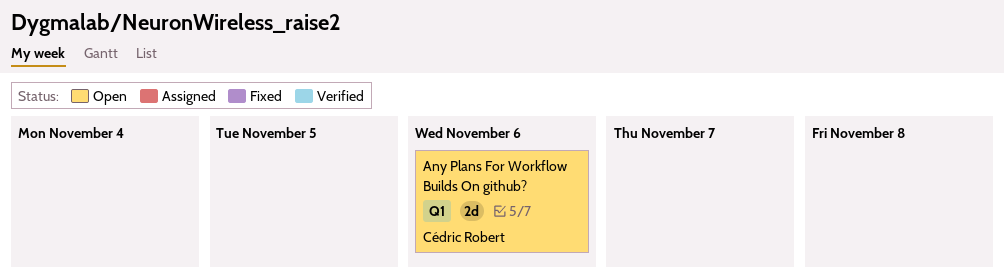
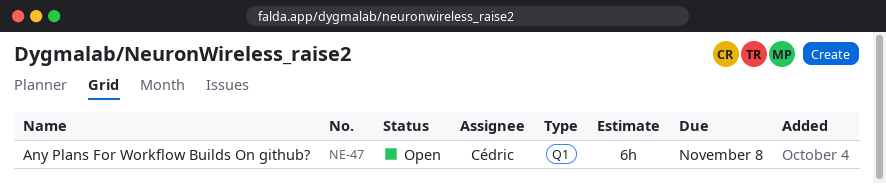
Any Plans For Workflow Builds On github?, estimate: 2d -> 6h
Any Plans For Workflow Builds On github?, due: Nov 6 -> Nov 8

